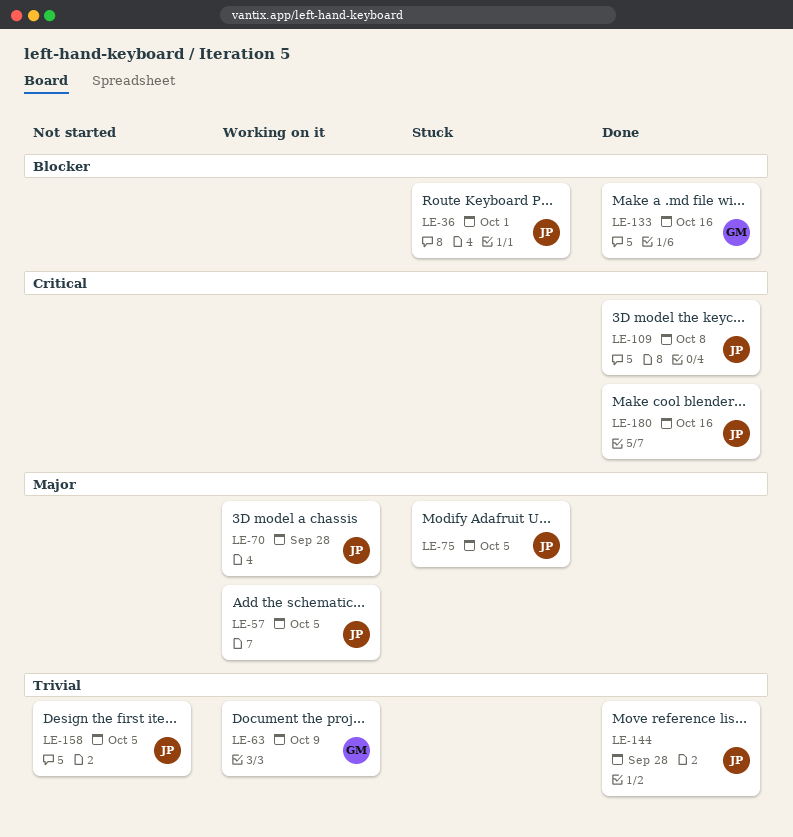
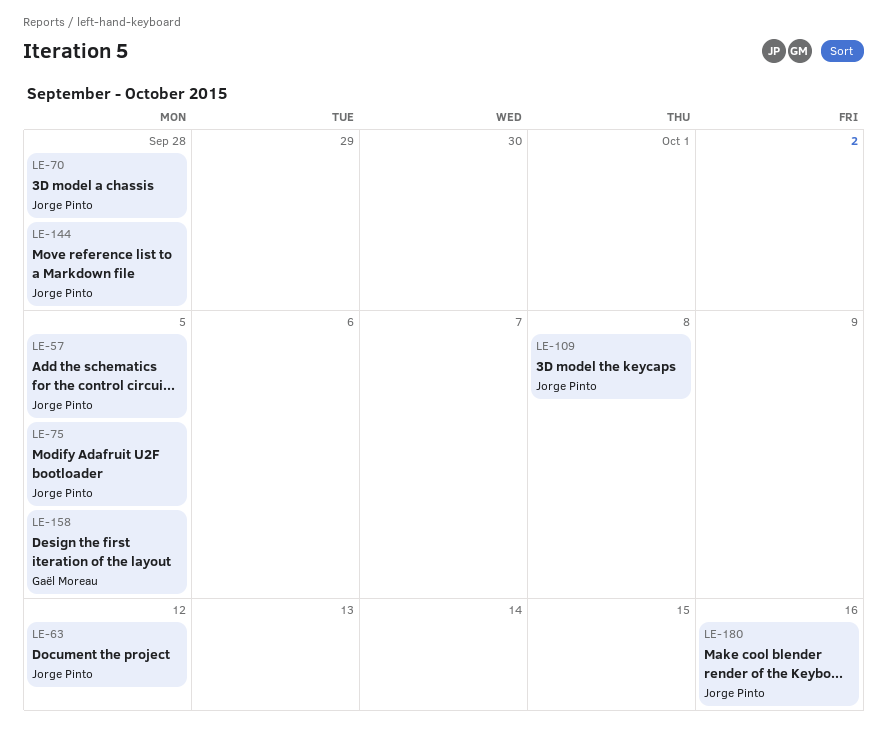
LE-36: present -> none
LE-63, owner: Gaël Moreau -> Jorge Pinto
LE-63, due: Oct 9 -> Oct 12
LE-133: present -> none
LE-158, owner: Jorge Pinto -> Gaël Moreau

